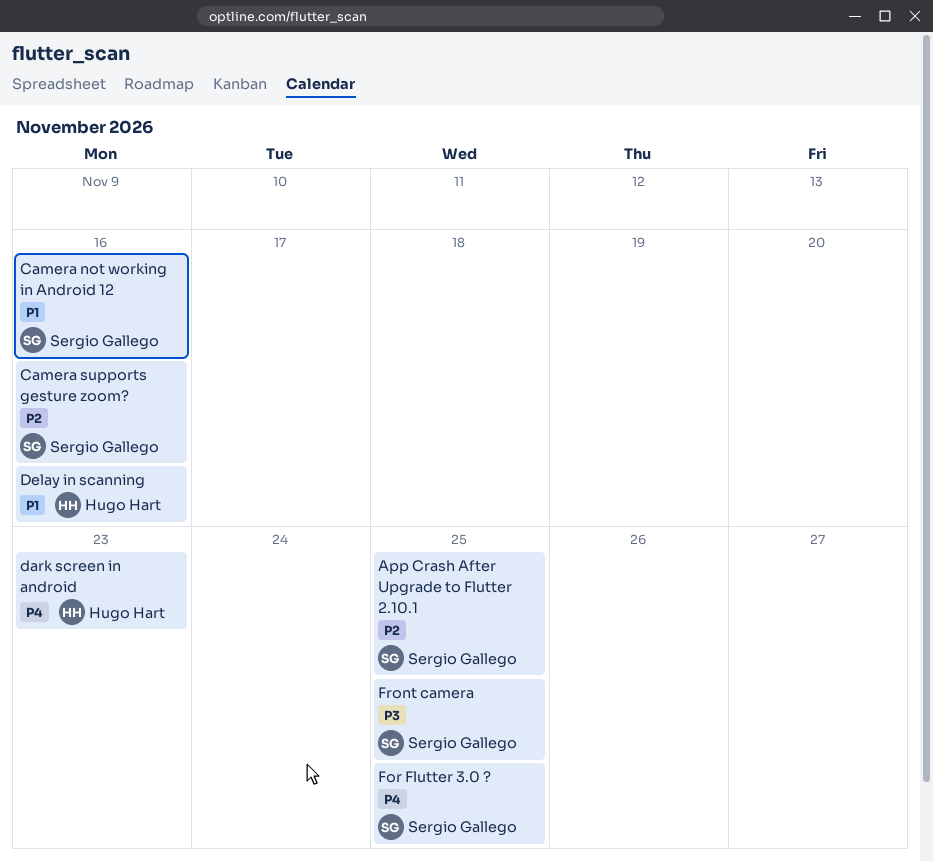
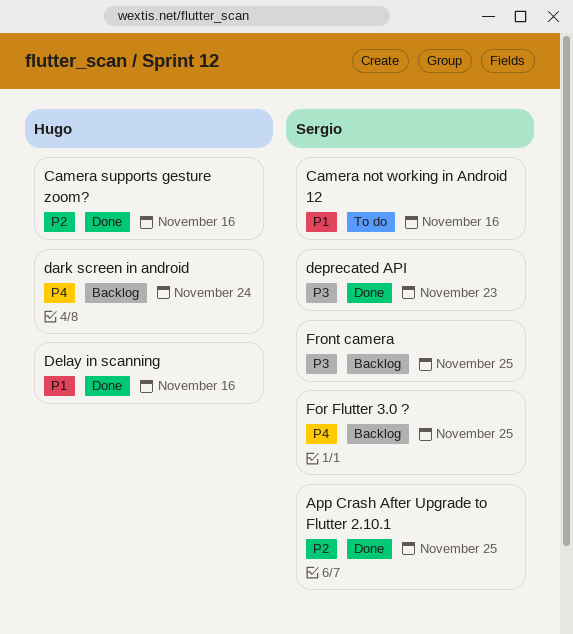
Camera supports gesture zoom?, owner: Sergio Gallego -> Hugo Hart
dark screen in android, due: Nov 23 -> Nov 24
deprecated API: none -> present

